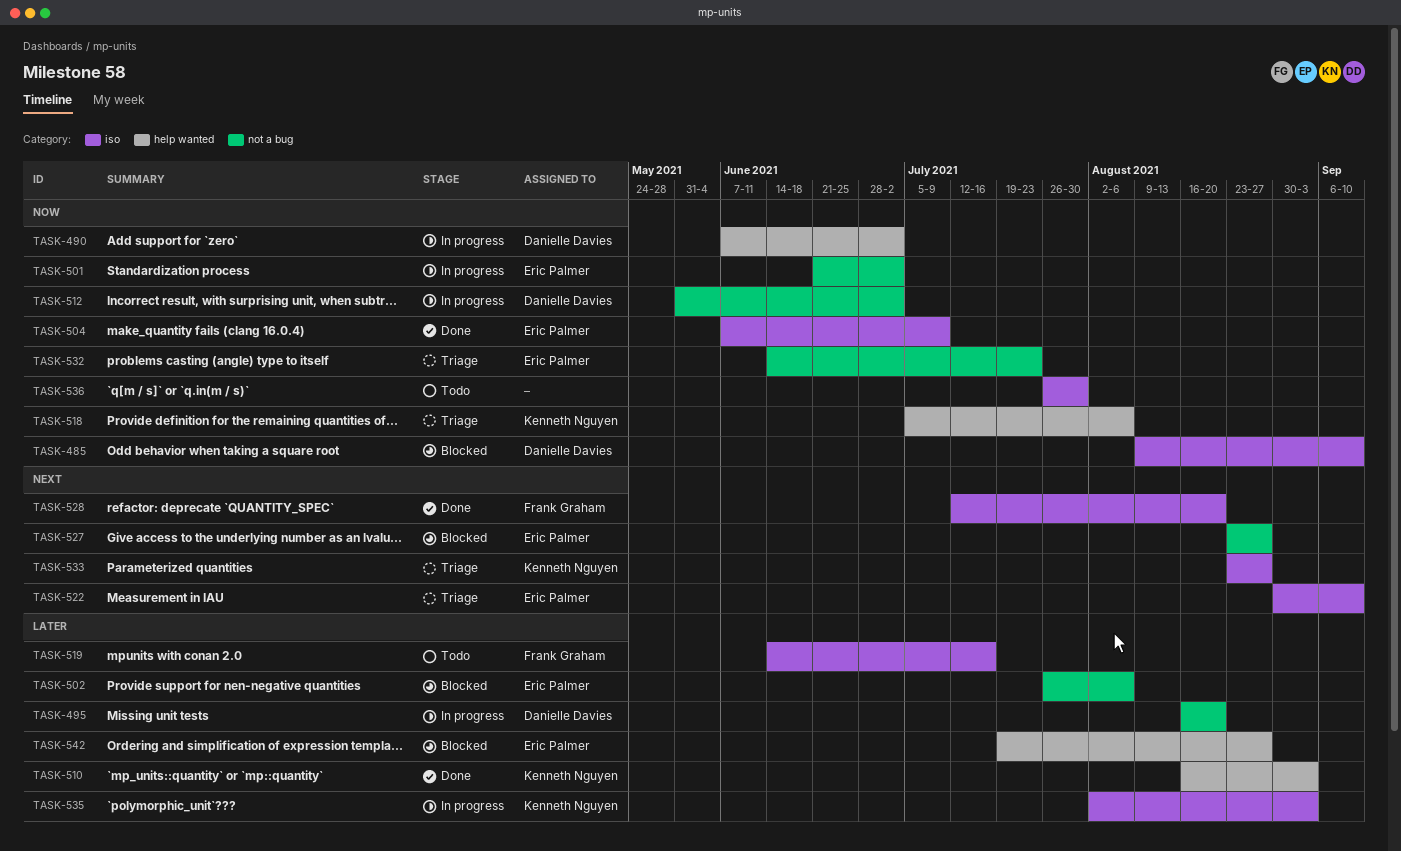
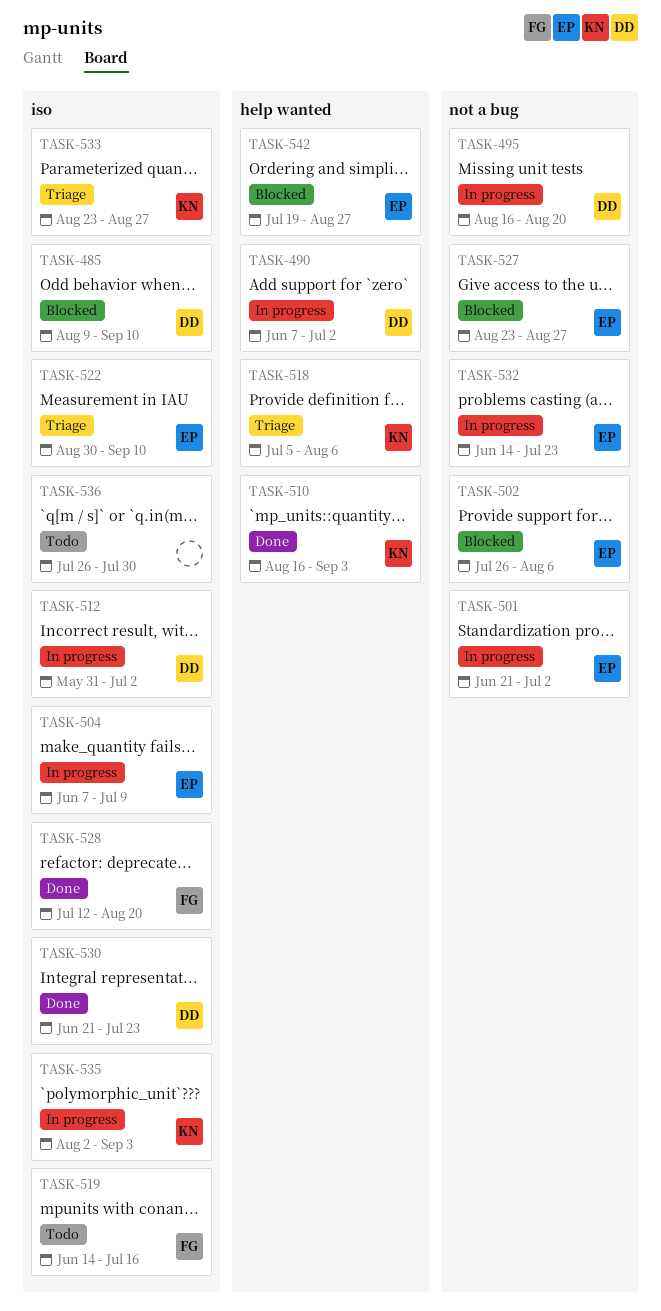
TASK-504, status: Done -> In progress
TASK-512, label: not a bug -> iso
TASK-530: none -> present
TASK-532, status: Triage -> In progress

